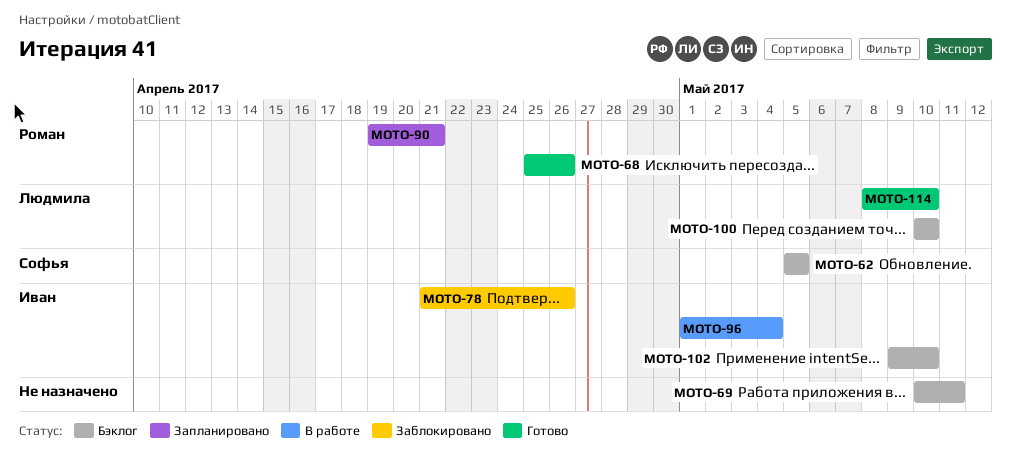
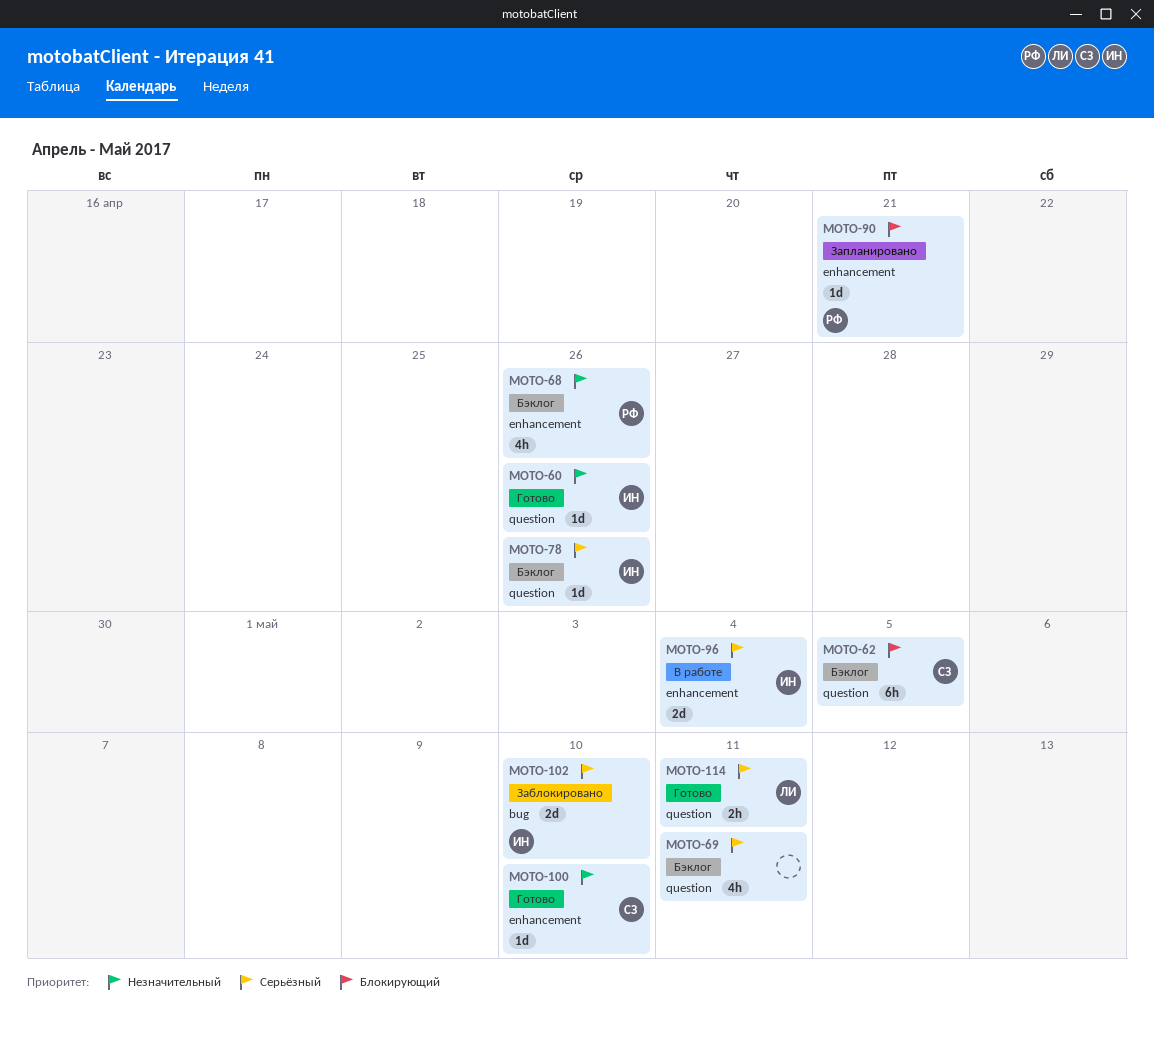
MOTO-60: none -> present
MOTO-68, status: Готово -> Бэклог
MOTO-78, status: Заблокировано -> Бэклог
MOTO-100, status: Бэклог -> Готово
MOTO-100, owner: Людмила -> Софья
MOTO-102, status: Бэклог -> Заблокировано
MOTO-114, due: May 10 -> May 11

